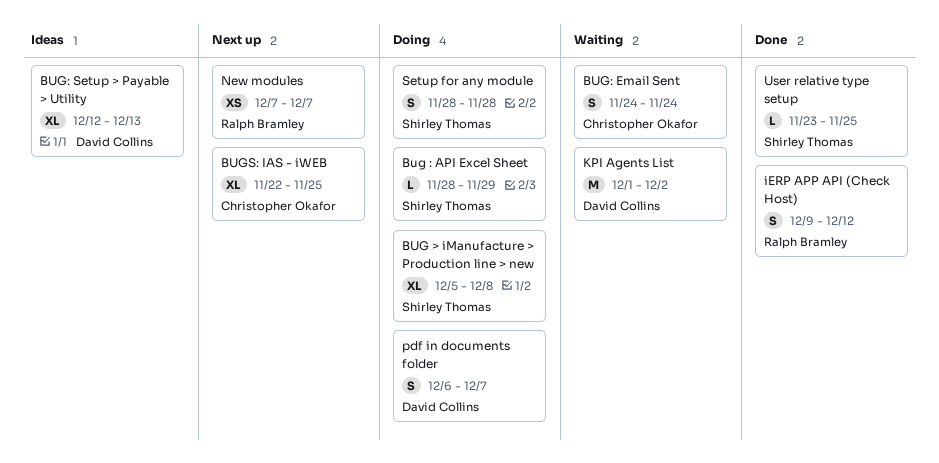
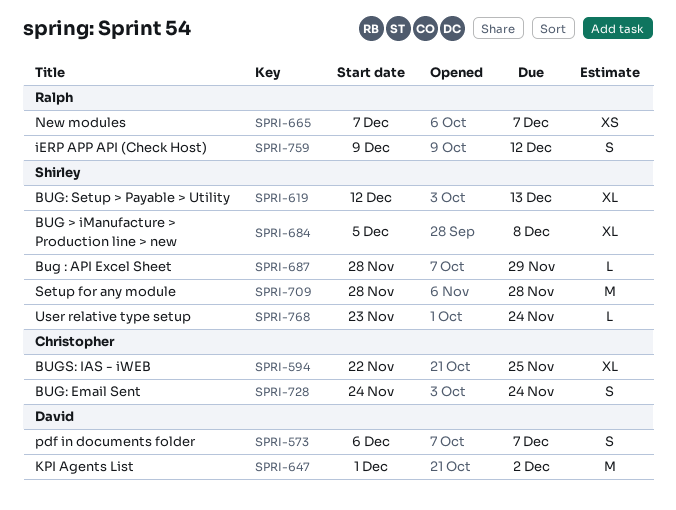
BUG: Setup > Payable > Utility, owner: David Collins -> Shirley Thomas
Setup for any module, estimate: S -> M
User relative type setup, due: Nov 25 -> Nov 24

